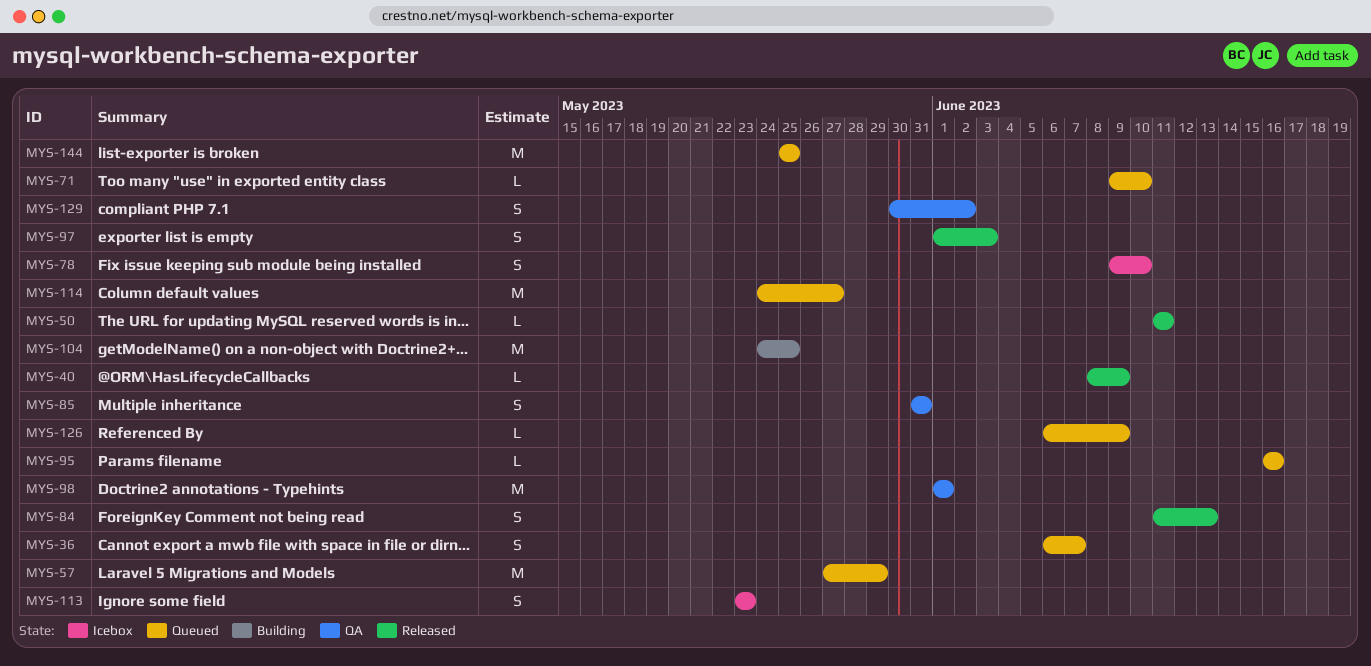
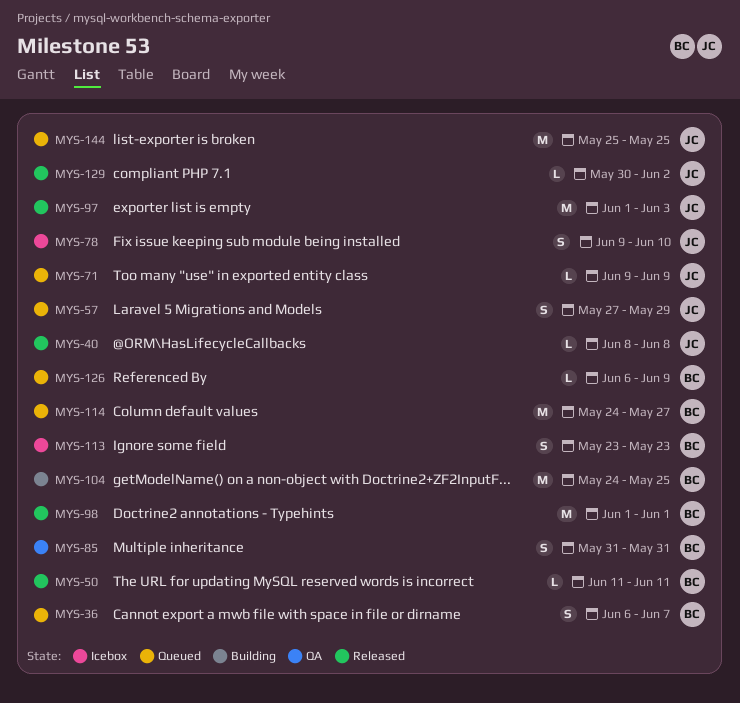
MYS-40, due: Jun 9 -> Jun 8
MYS-57, estimate: M -> S
MYS-71, due: Jun 10 -> Jun 9
MYS-84: present -> none
MYS-95: present -> none
MYS-97, estimate: S -> M
MYS-98, status: QA -> Released
MYS-129, status: QA -> Released
MYS-129, estimate: S -> L

